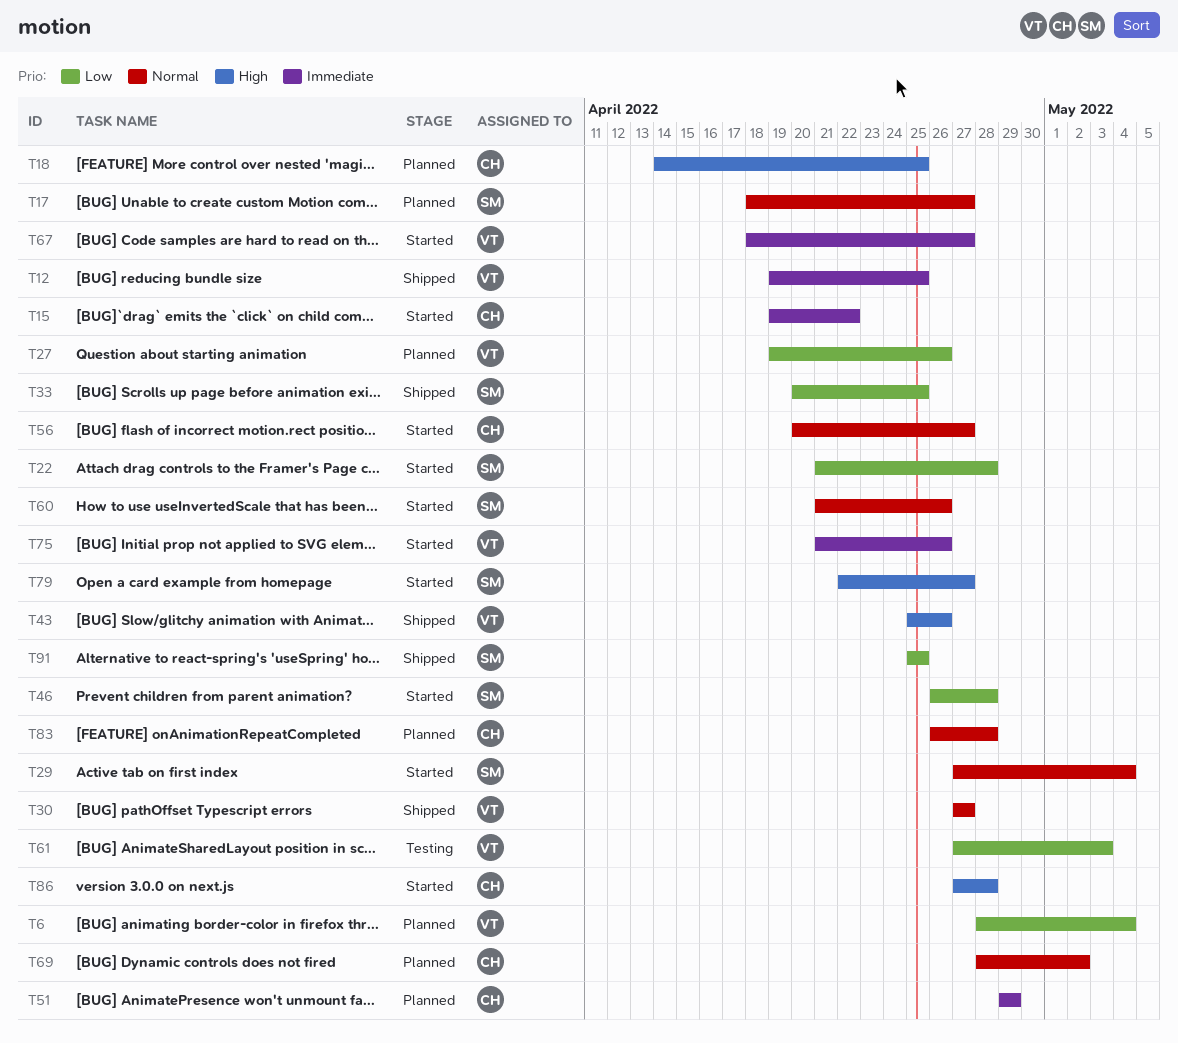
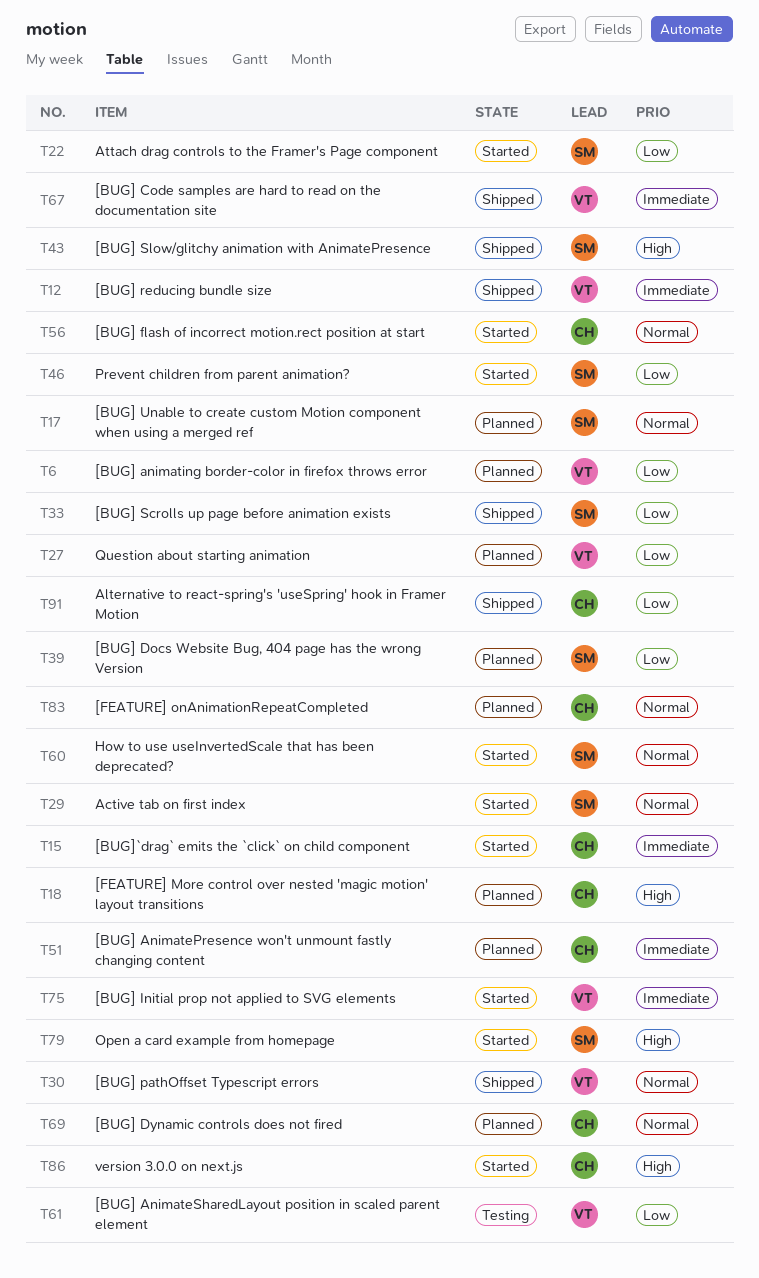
T39: none -> present
T43, owner: VT -> SM
T67, status: Started -> Shipped
T91, owner: SM -> CH

